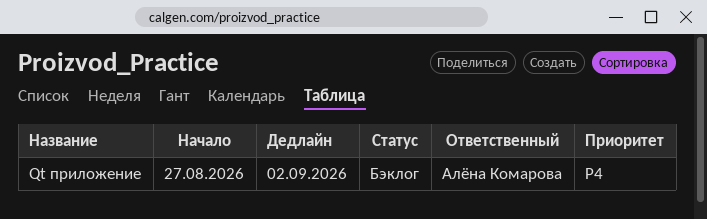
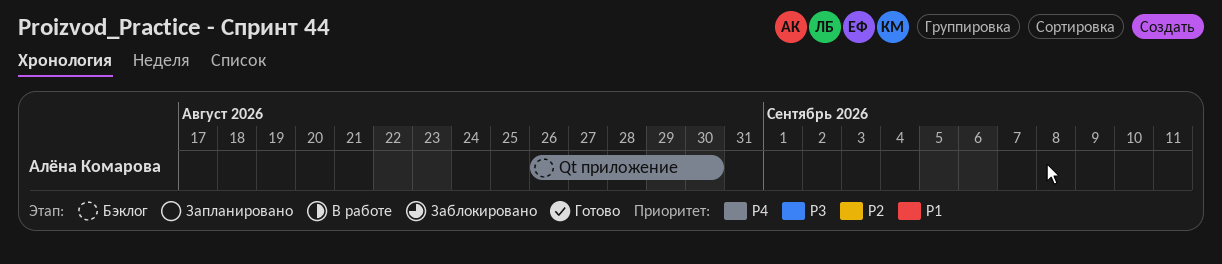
Qt приложение, start: Aug 27 -> Aug 26
Qt приложение, due: Sep 2 -> Aug 30

